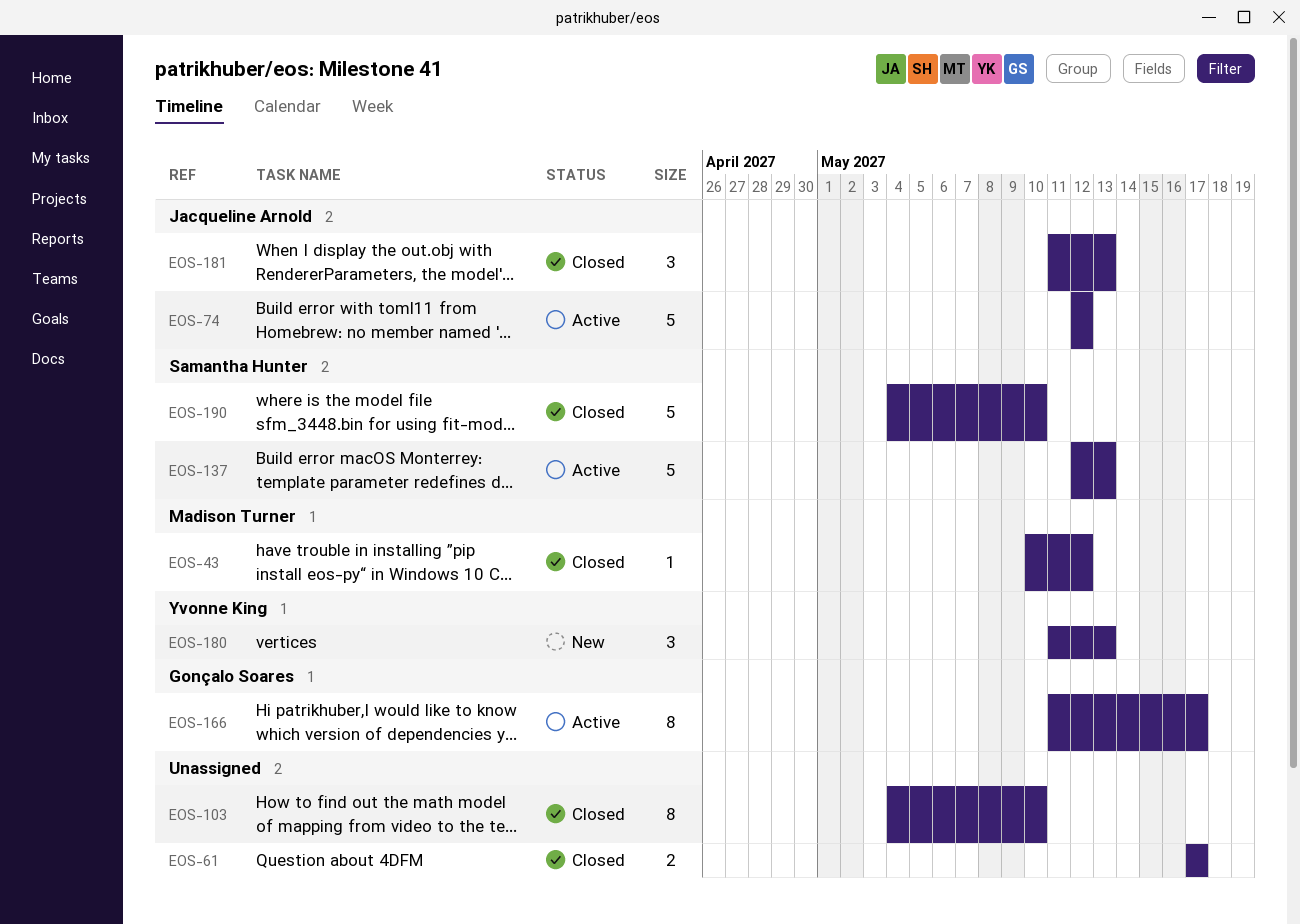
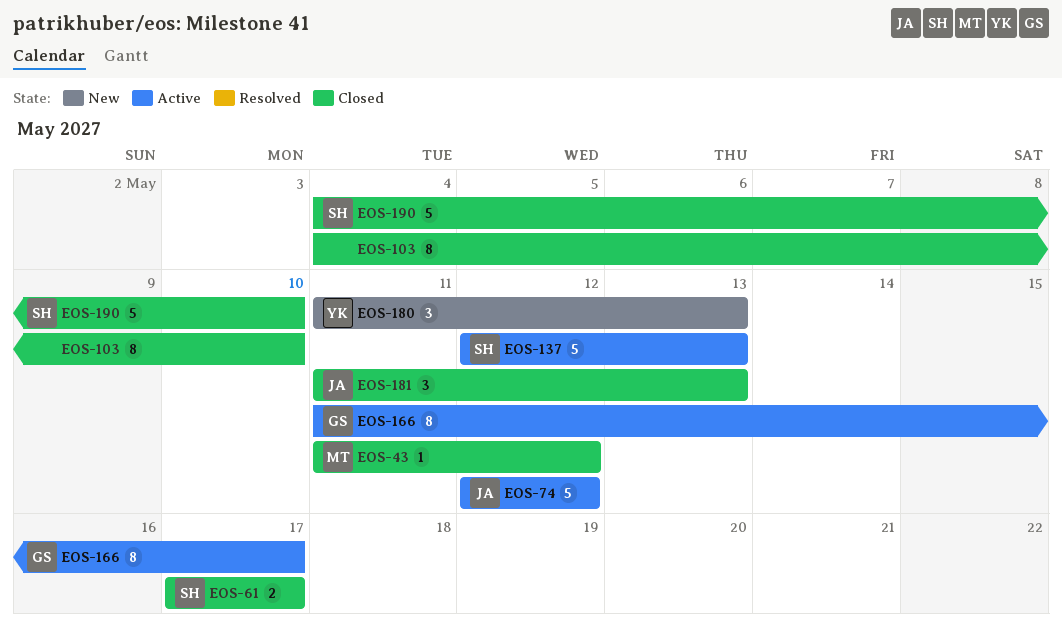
EOS-43, start: May 10 -> May 11
EOS-61, owner: none -> Samantha Hunter

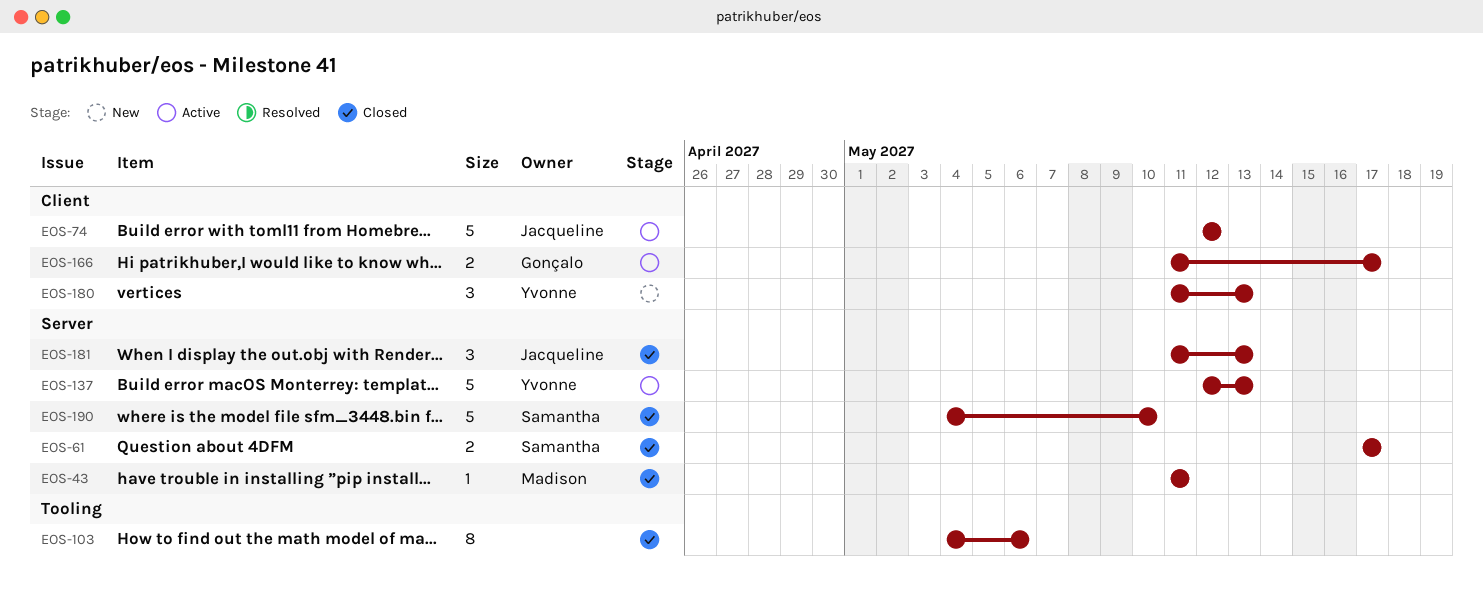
EOS-43, due: May 12 -> May 11
EOS-103, due: May 10 -> May 6
EOS-137, owner: Samantha -> Yvonne
EOS-166, estimate: 8 -> 2

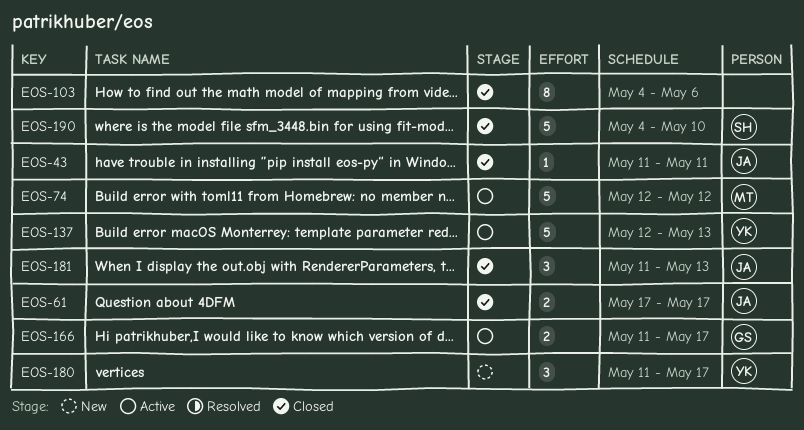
EOS-43, owner: Madison -> Jacqueline
EOS-61, owner: Samantha -> Jacqueline
EOS-74, owner: Jacqueline -> Madison
EOS-180, due: May 13 -> May 17

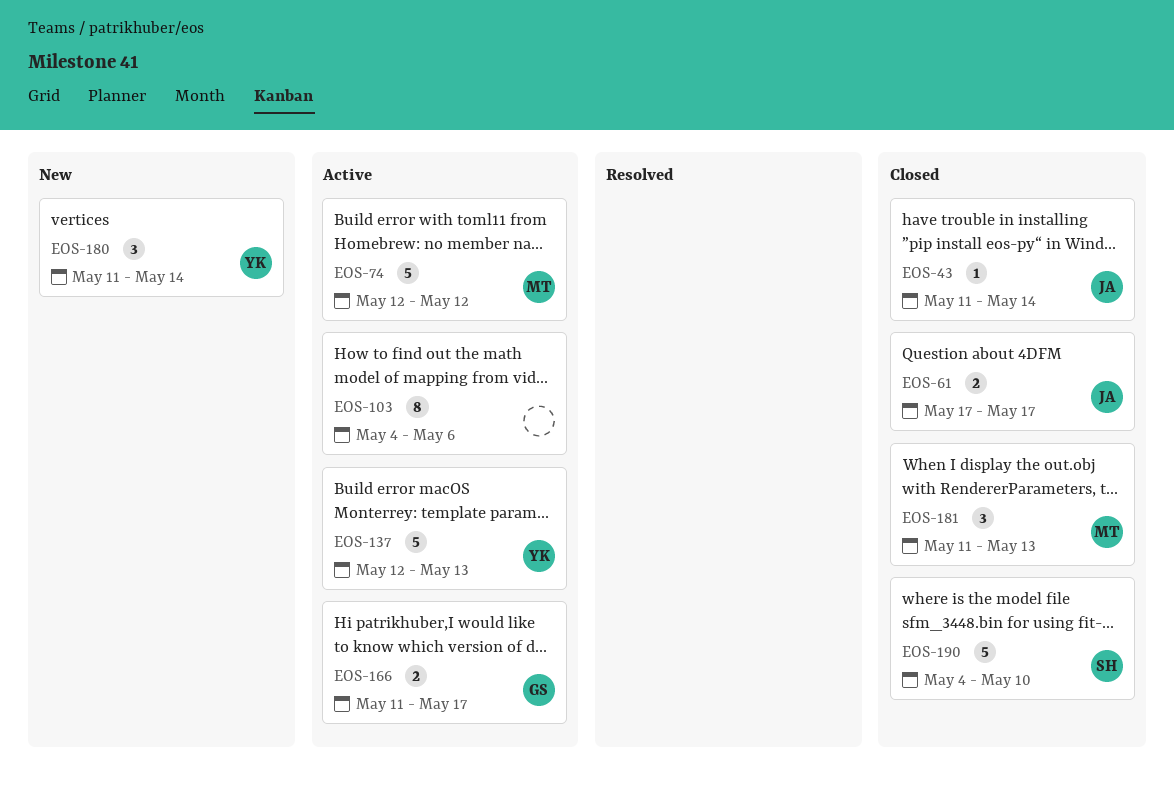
EOS-43, due: May 11 -> May 14
EOS-103, status: Closed -> Active
EOS-180, due: May 17 -> May 14
EOS-181, owner: JA -> MT

